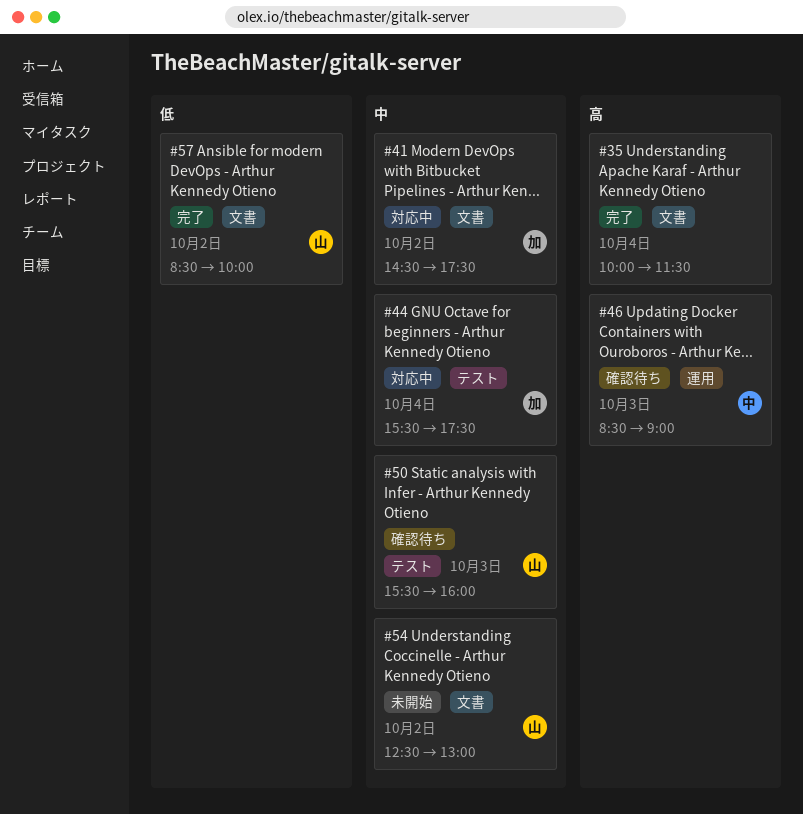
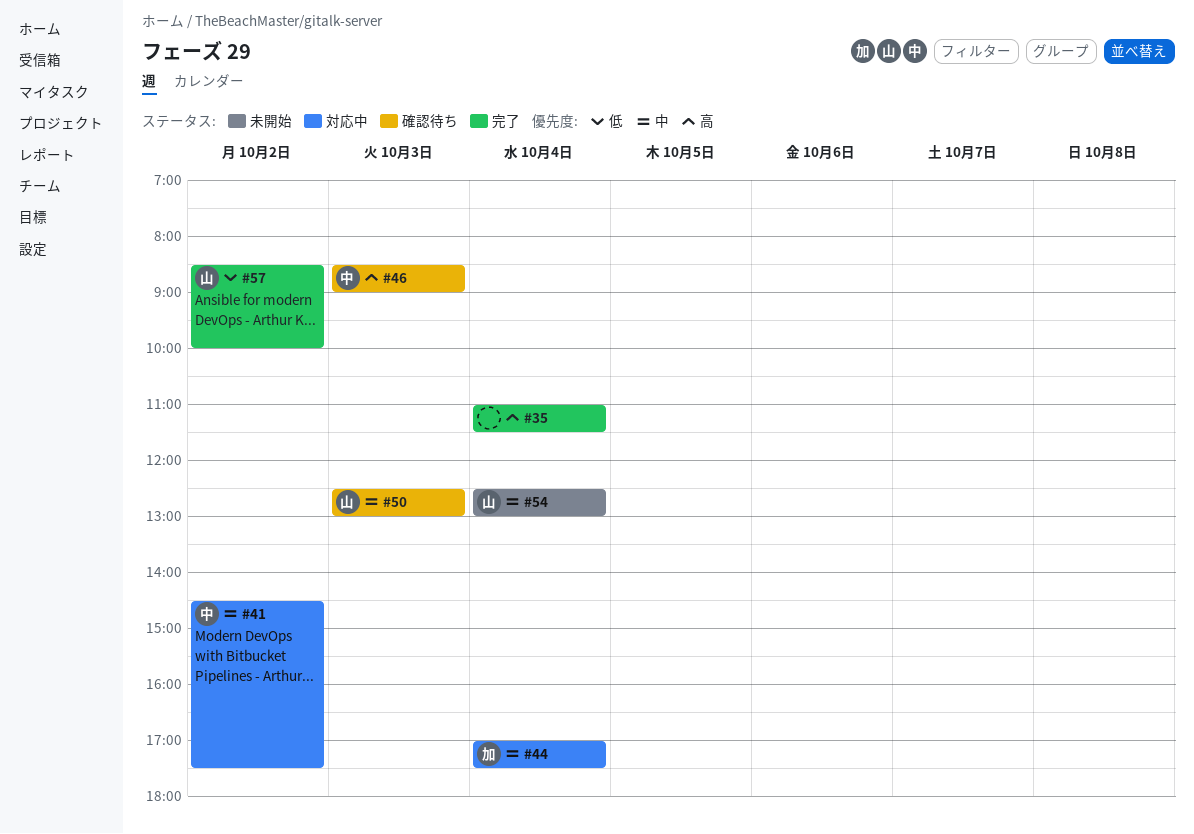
#35, begins: 10:00 -> 11:00
#41, owner: 加 -> 中
#44, begins: 15:30 -> 17:00
#50, begins: 15:30 -> 12:30
#50, ends: 16:00 -> 13:00
#54, day: Oct 2 -> Oct 4

